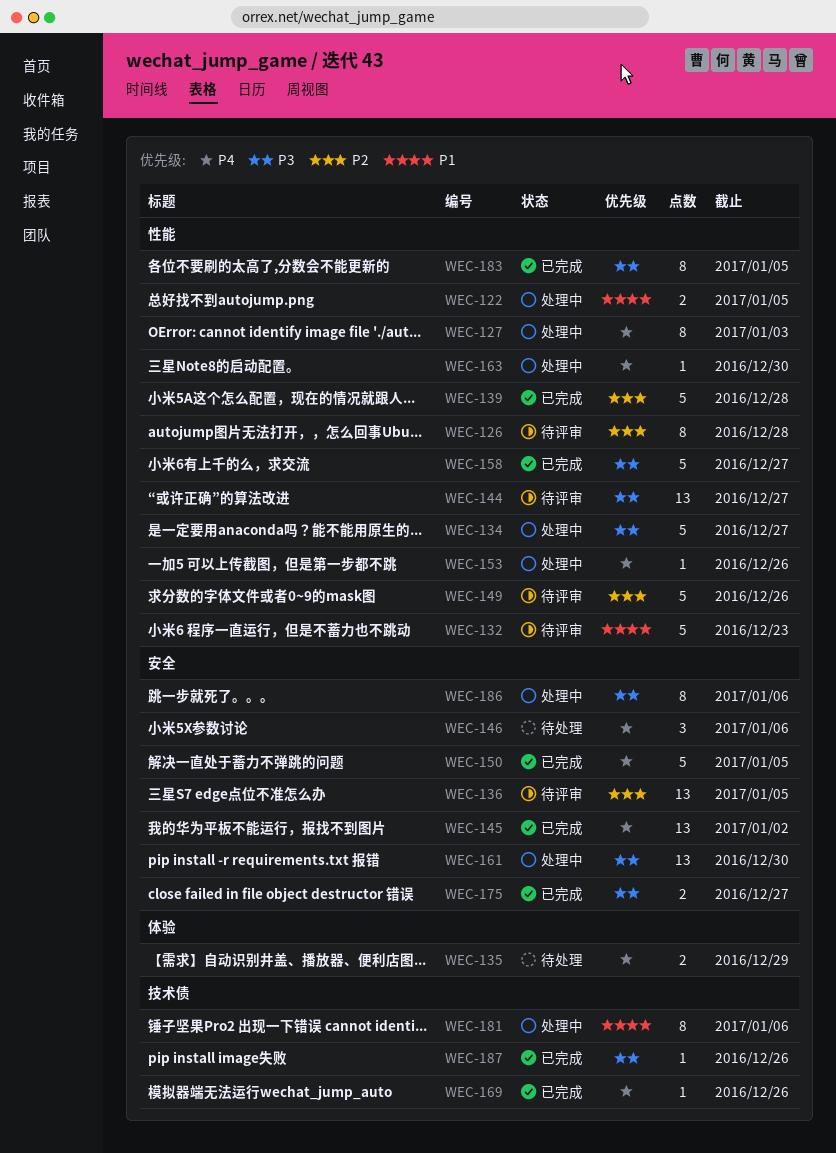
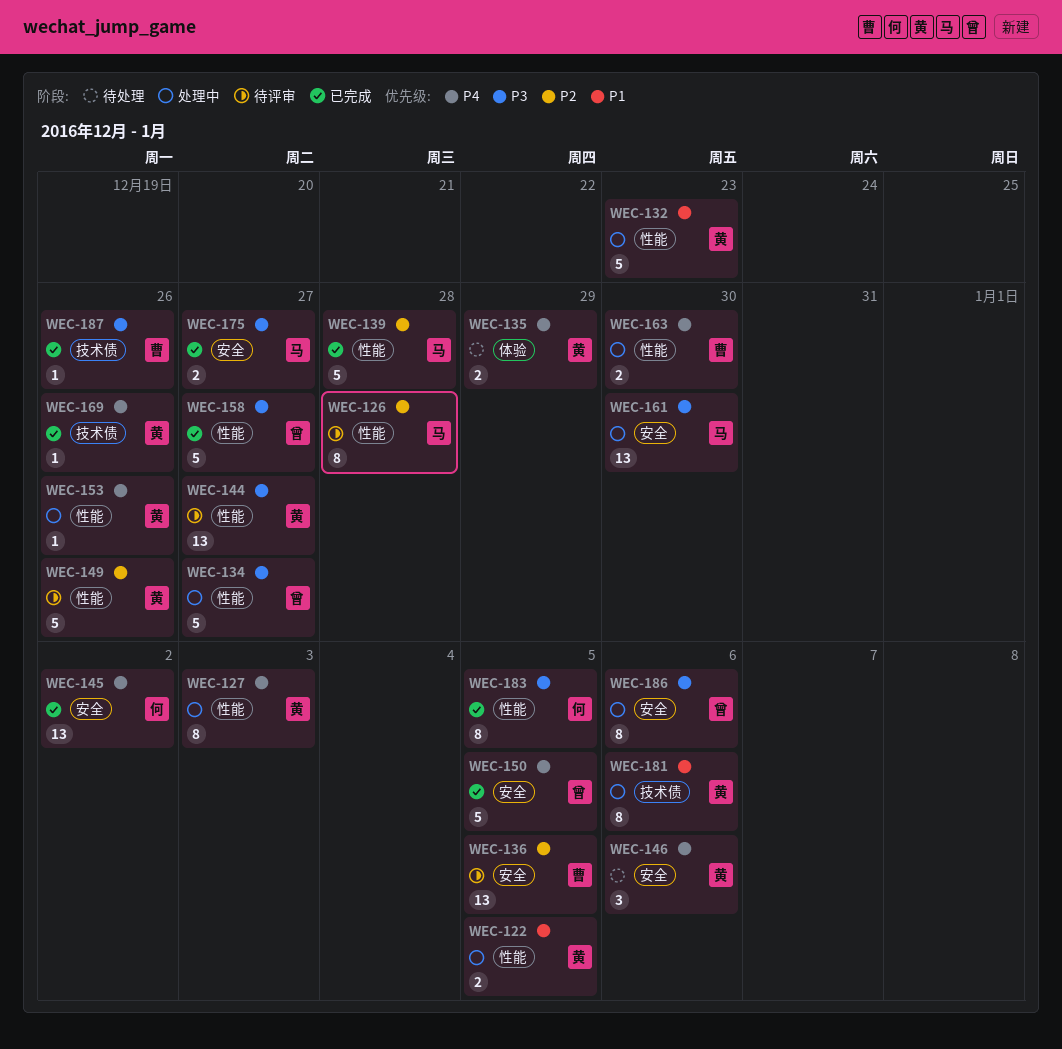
WEC-132, status: 待评审 -> 处理中
WEC-163, estimate: 1 -> 2

